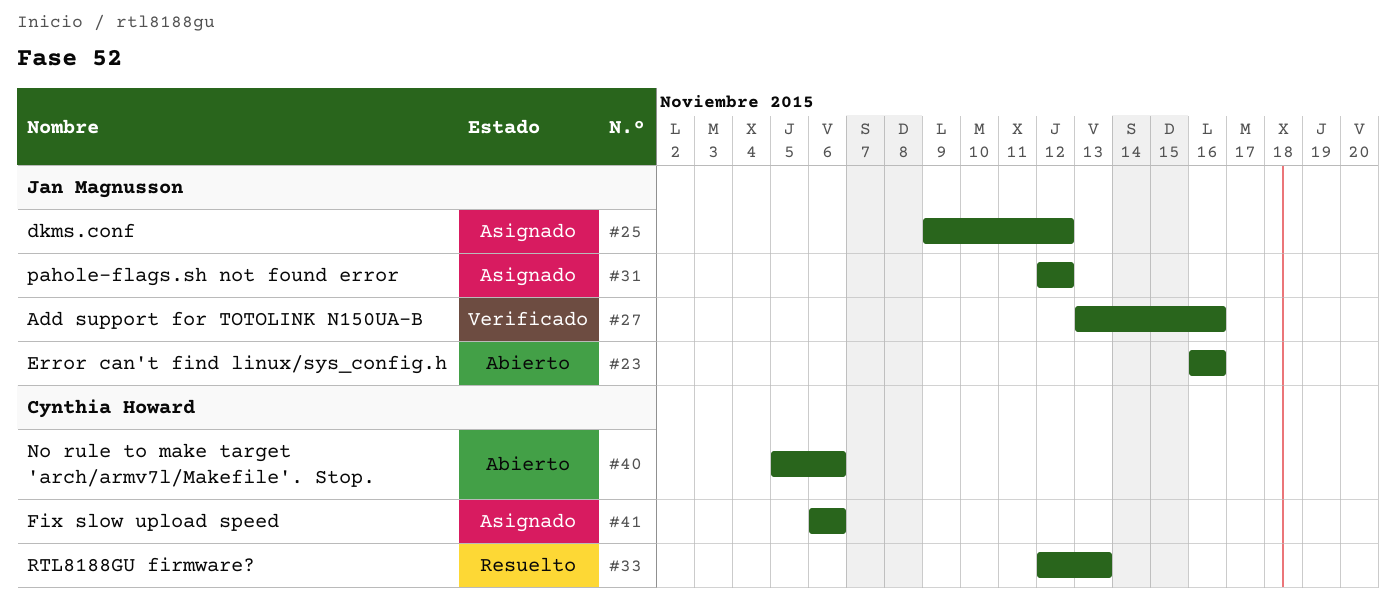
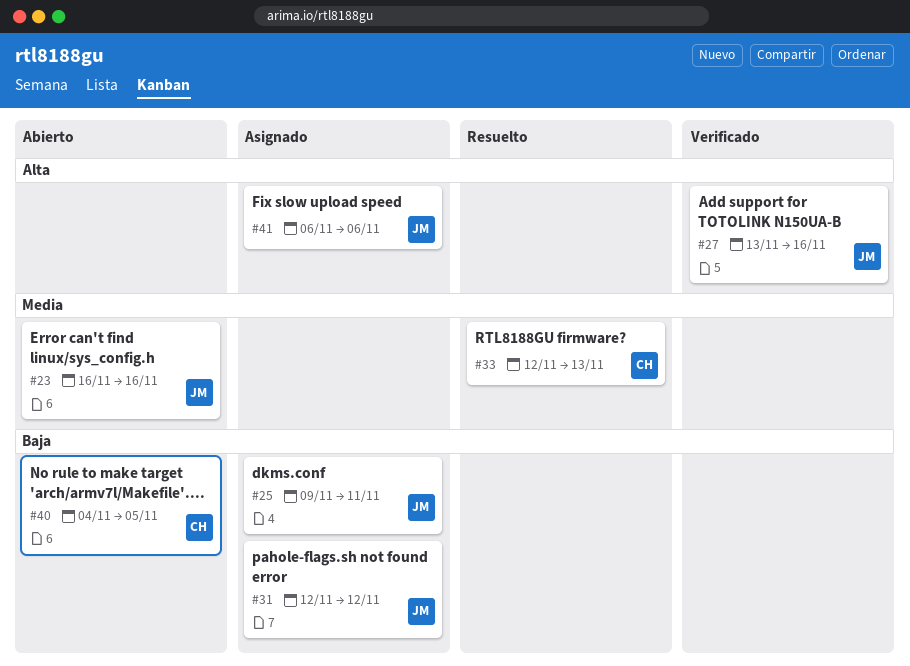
#25, due: Nov 12 -> Nov 11
#40, start: Nov 5 -> Nov 4
#40, due: Nov 6 -> Nov 5
#41, owner: Cynthia Howard -> Jan Magnusson

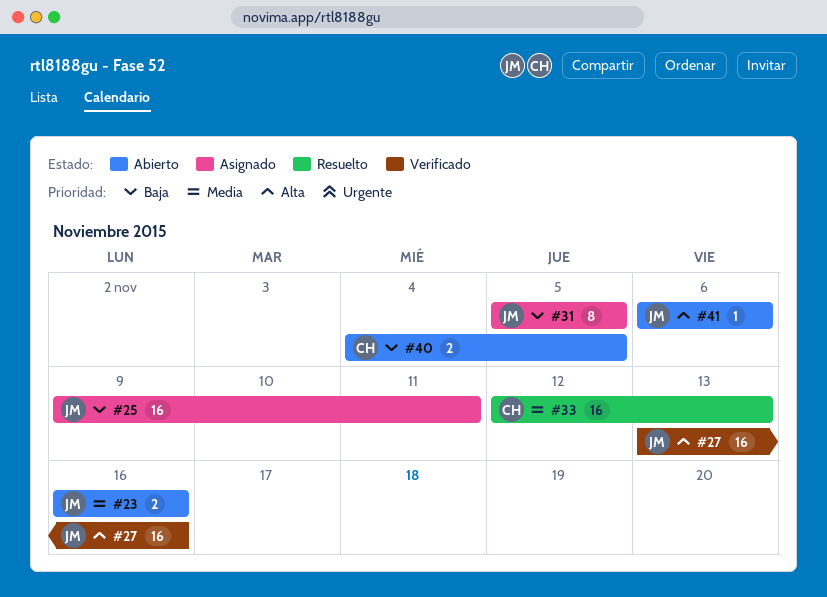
#31, start: Nov 12 -> Nov 5
#31, due: Nov 12 -> Nov 5
#41, status: Asignado -> Abierto

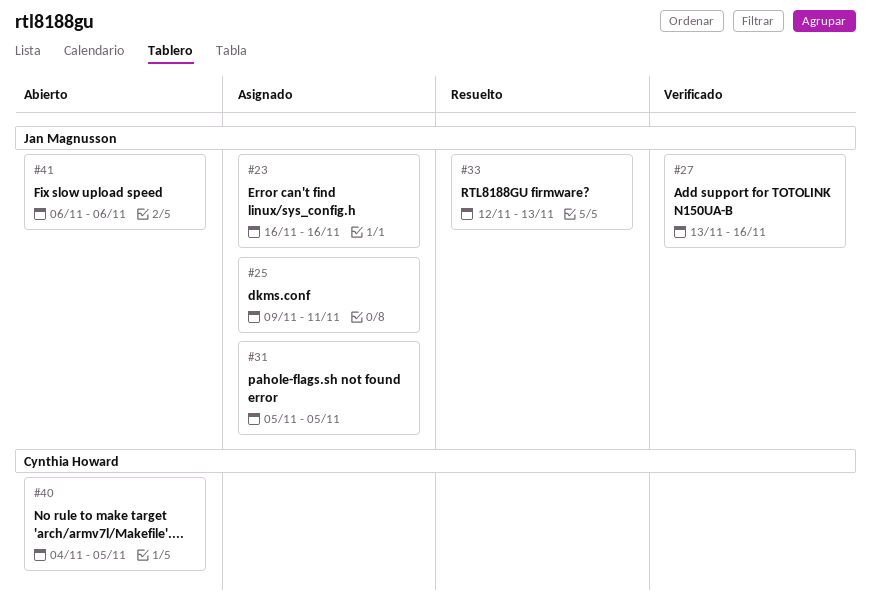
#23, status: Abierto -> Asignado
#33, owner: Cynthia Howard -> Jan Magnusson

